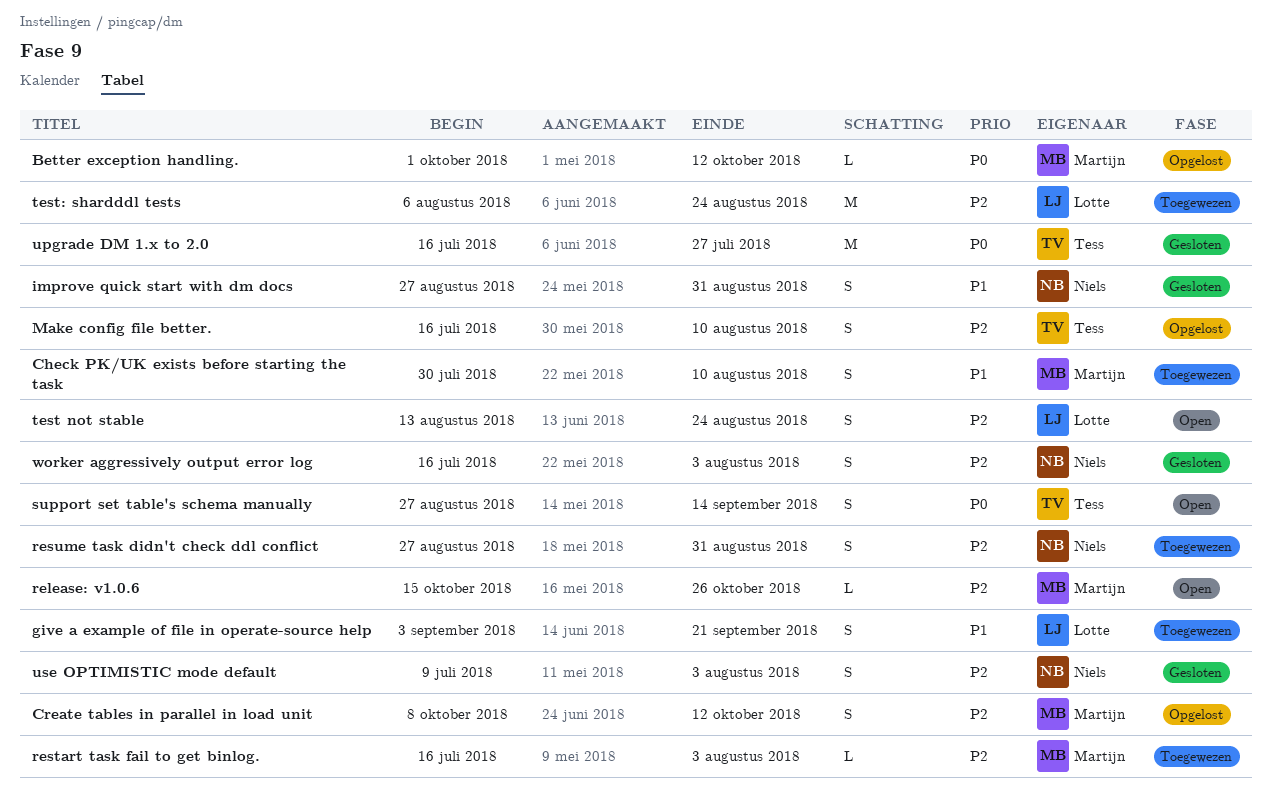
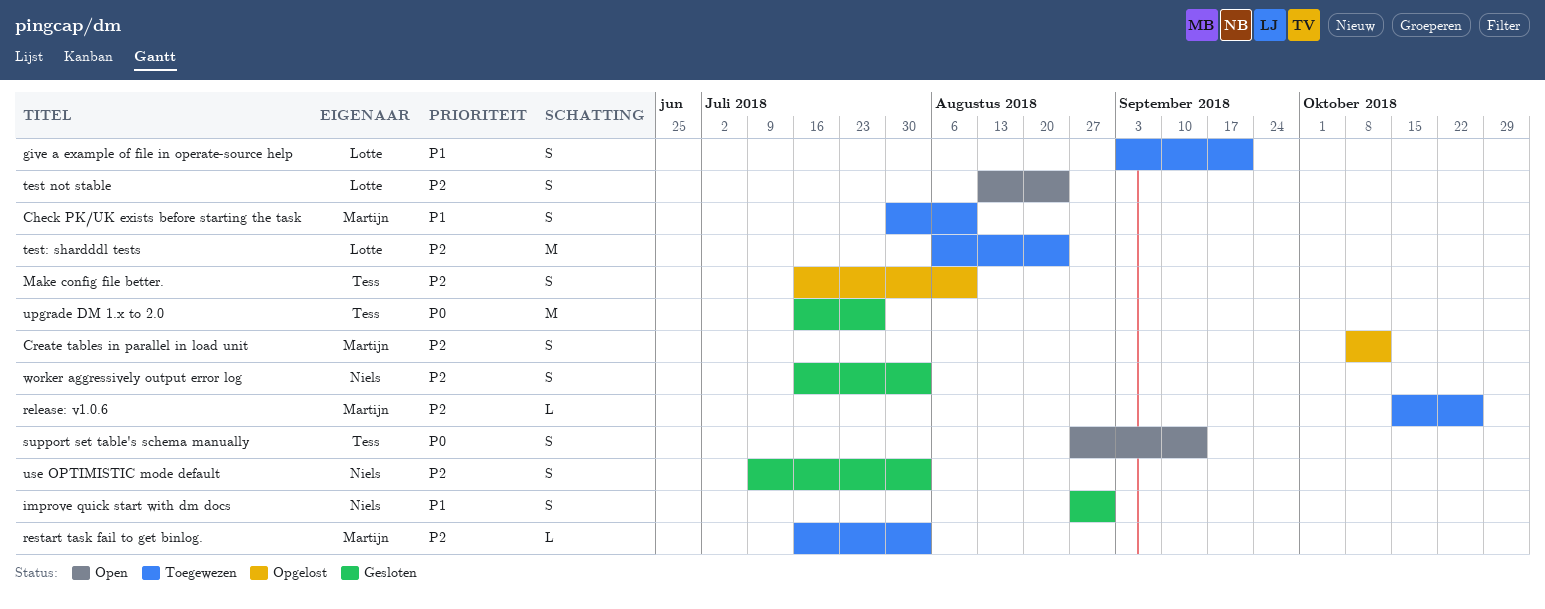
Better exception handling.: present -> none
release: v1.0.6, status: Open -> Toegewezen
resume task didn't check ddl conflict: present -> none

